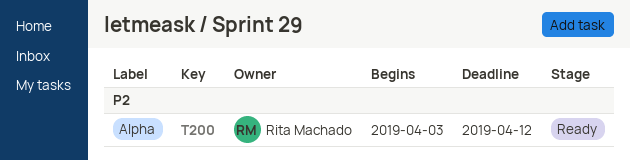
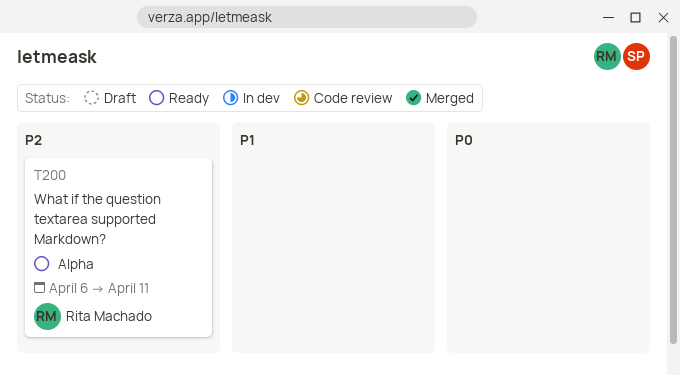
T200, start: Apr 3 -> Apr 6
T200, due: Apr 12 -> Apr 11

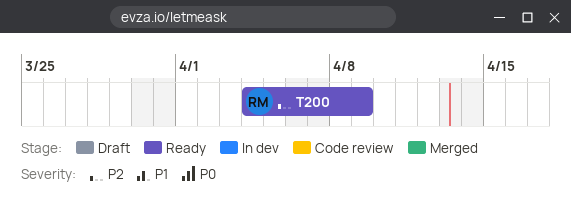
T200, start: Apr 6 -> Apr 4
T200, due: Apr 11 -> Apr 9

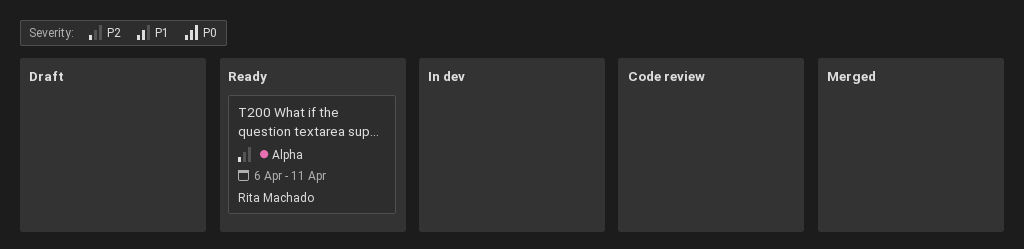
T200, start: Apr 4 -> Apr 6
T200, due: Apr 9 -> Apr 11

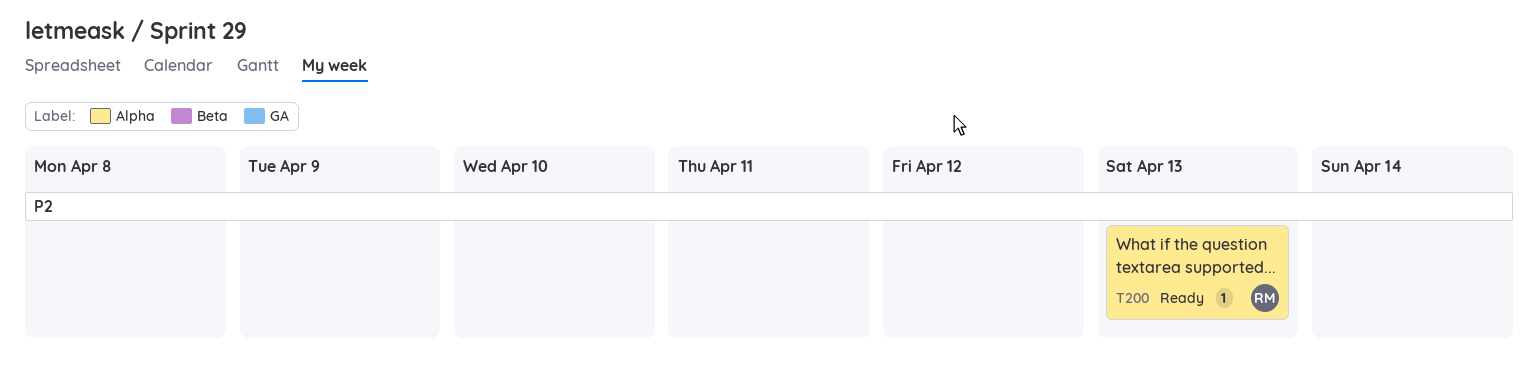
T200, due: Apr 11 -> Apr 13

